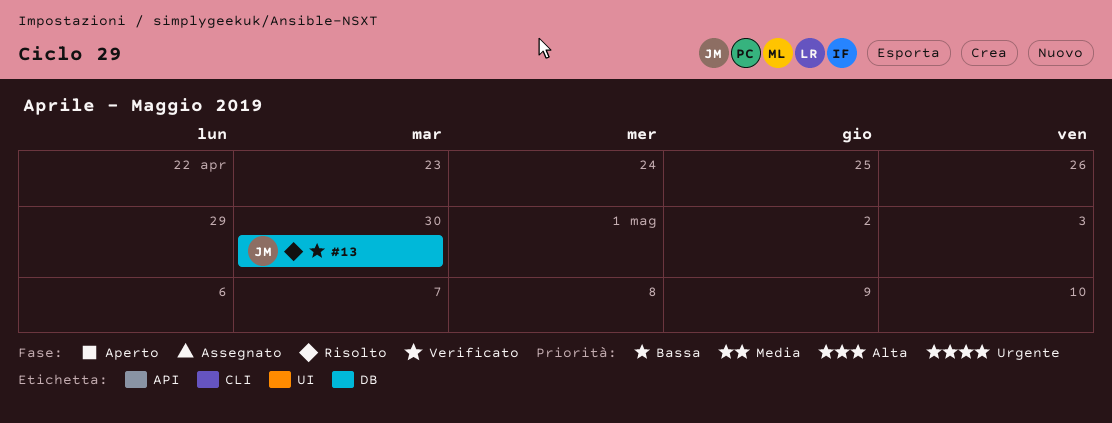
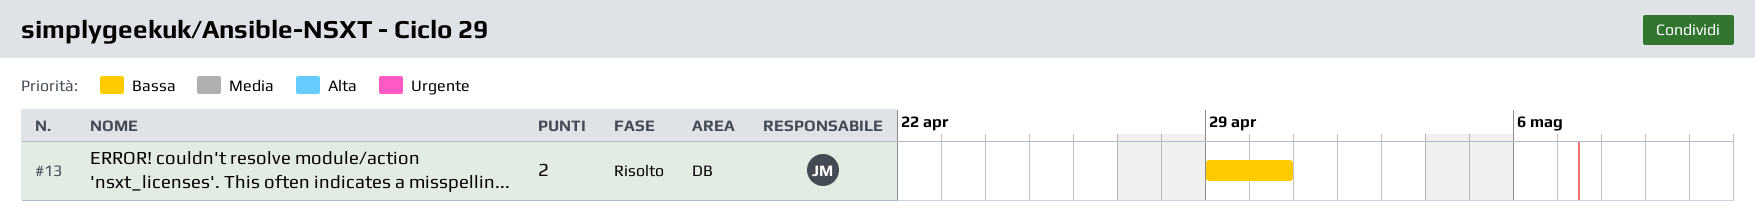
#13, start: Apr 30 -> Apr 29

